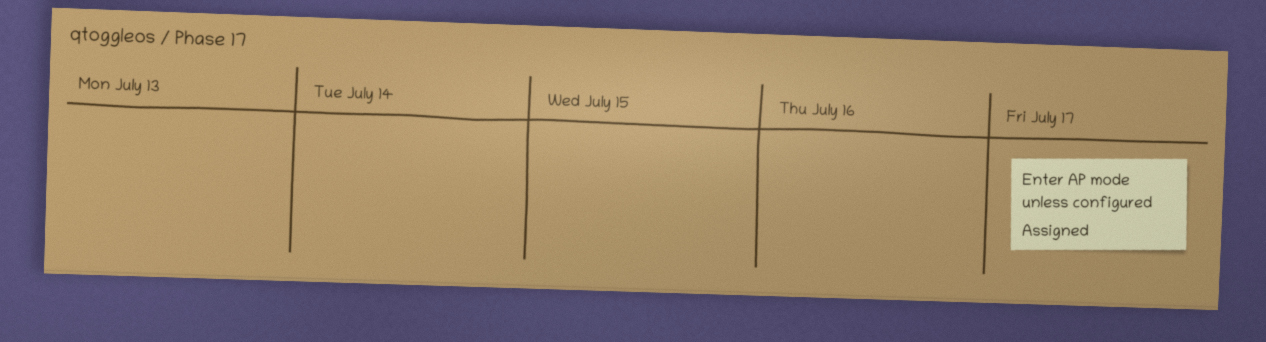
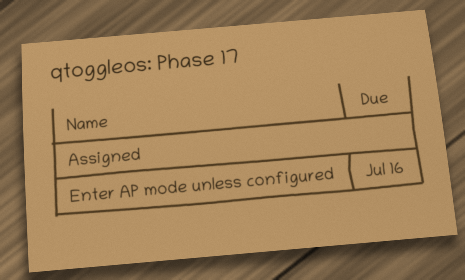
Enter AP mode unless configured, due: Jul 17 -> Jul 16

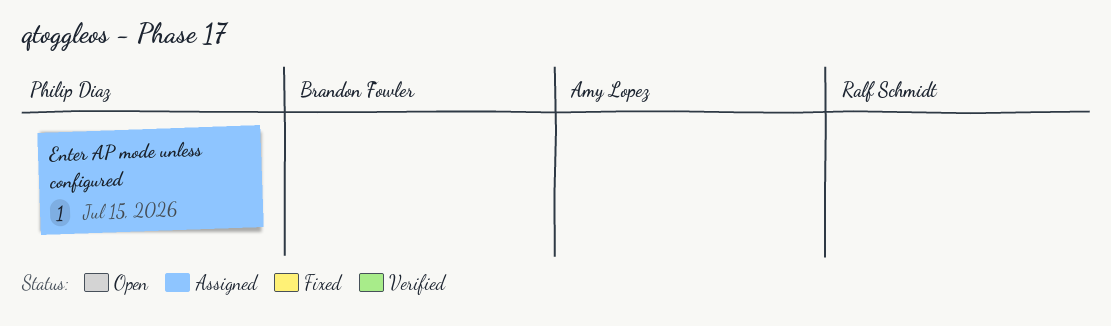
Enter AP mode unless configured, due: Jul 16 -> Jul 15

